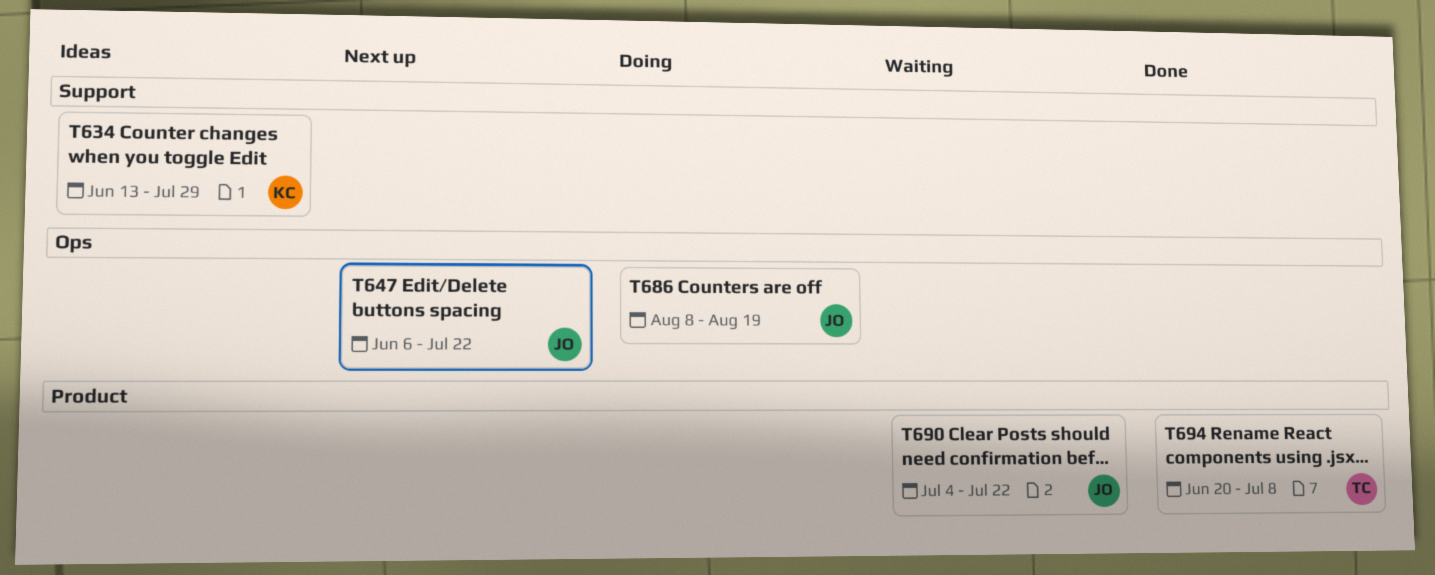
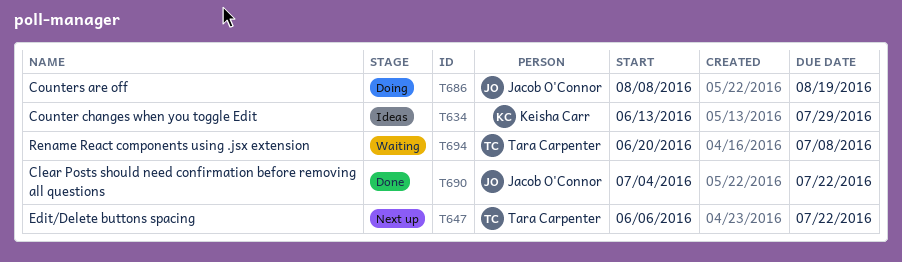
T647, owner: Jacob O'Connor -> Tara Carpenter
T690, status: Waiting -> Done
T694, status: Done -> Waiting

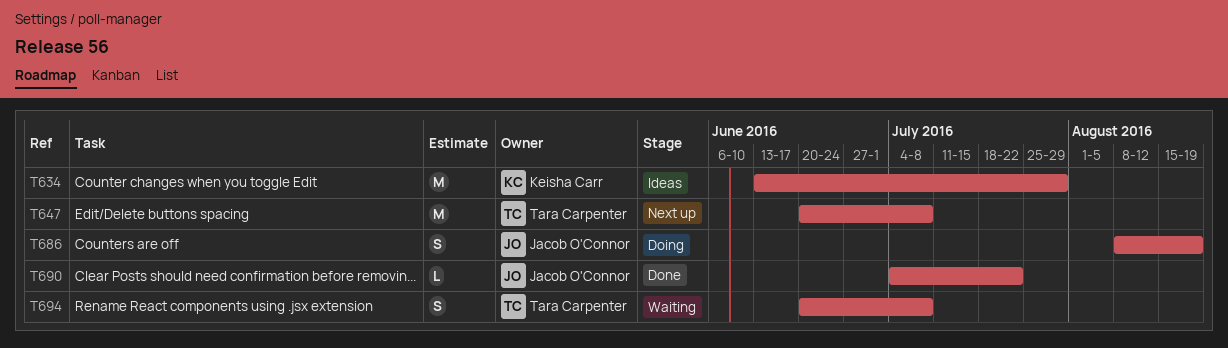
T647, start: Jun 6 -> Jun 20
T647, due: Jul 22 -> Jul 8

